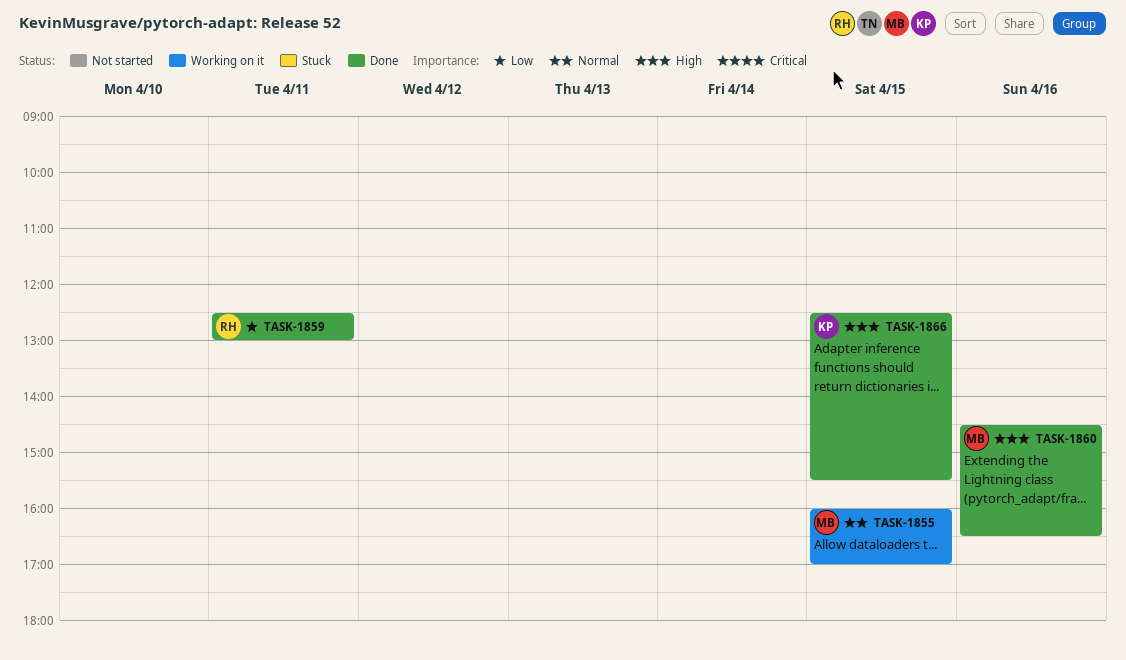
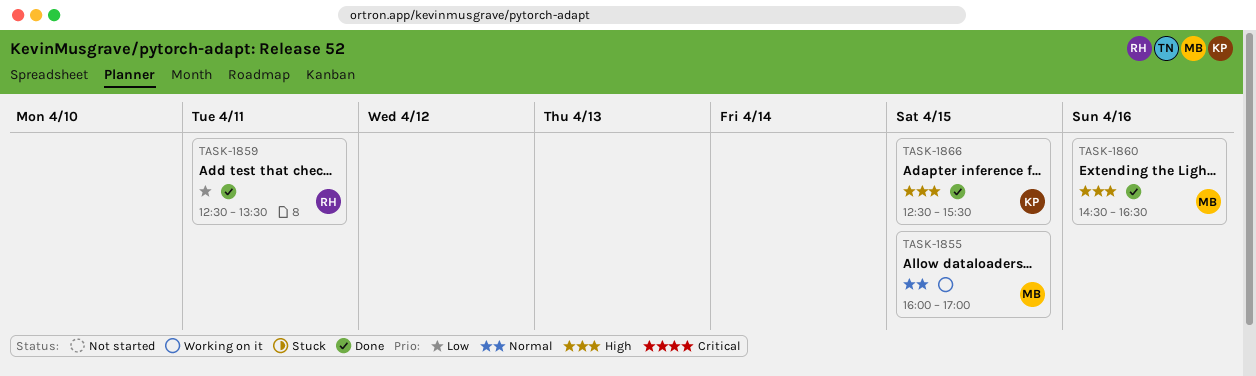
TASK-1859, ends: 13:00 -> 13:30

